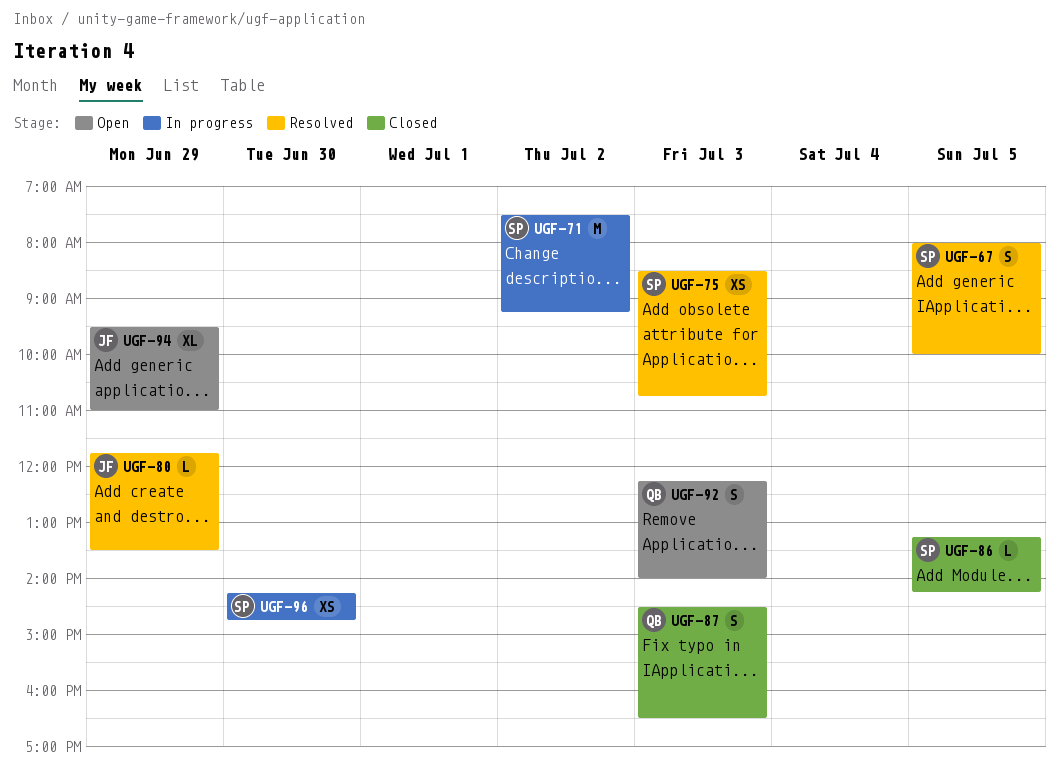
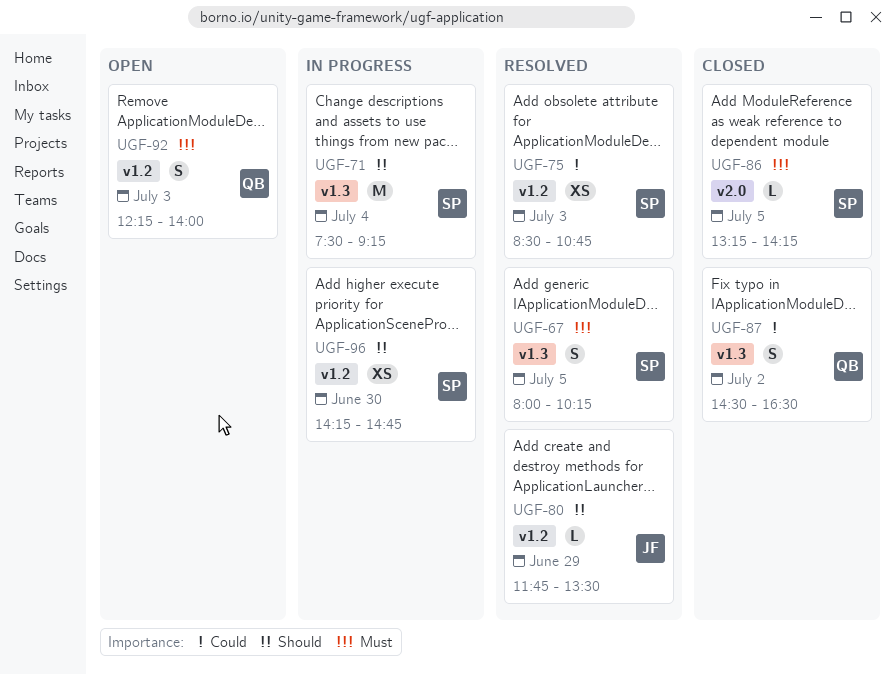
UGF-67, ends: 10:00 -> 10:15
UGF-71, day: Jul 2 -> Jul 4
UGF-87, day: Jul 3 -> Jul 2
UGF-94: present -> none

